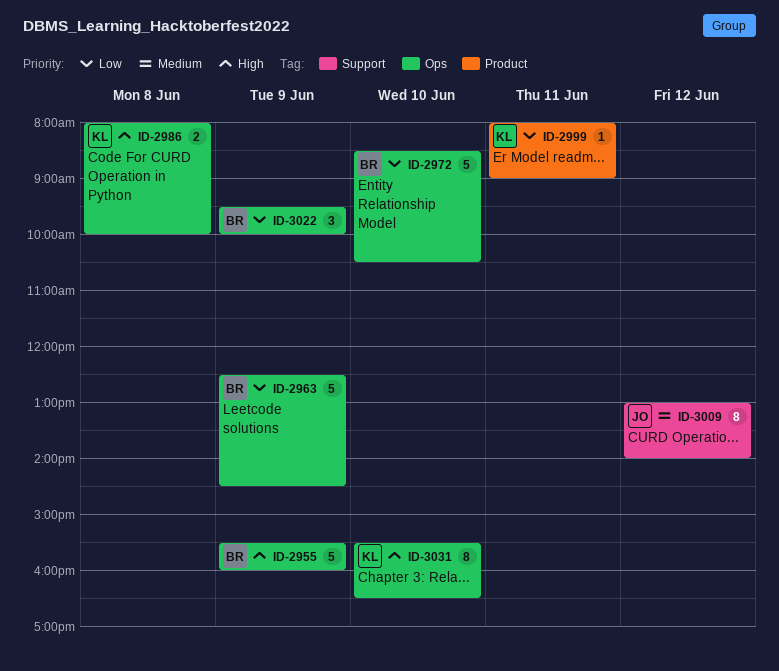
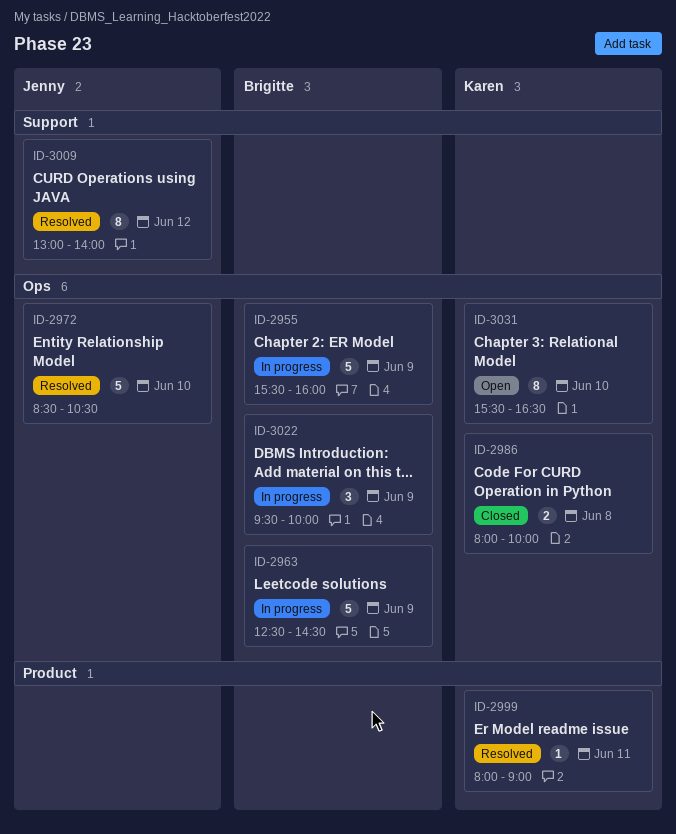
ID-2972, owner: Brigitte -> Jenny

